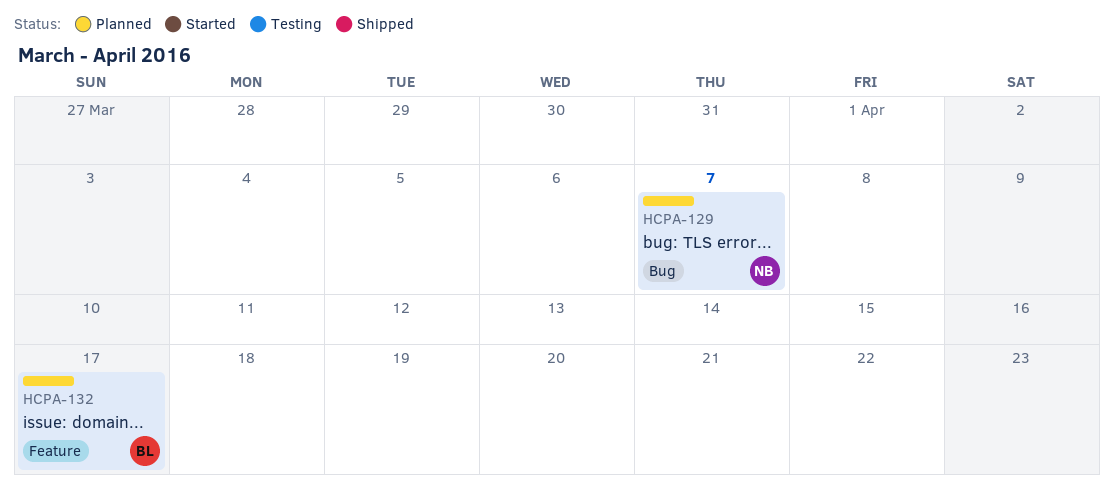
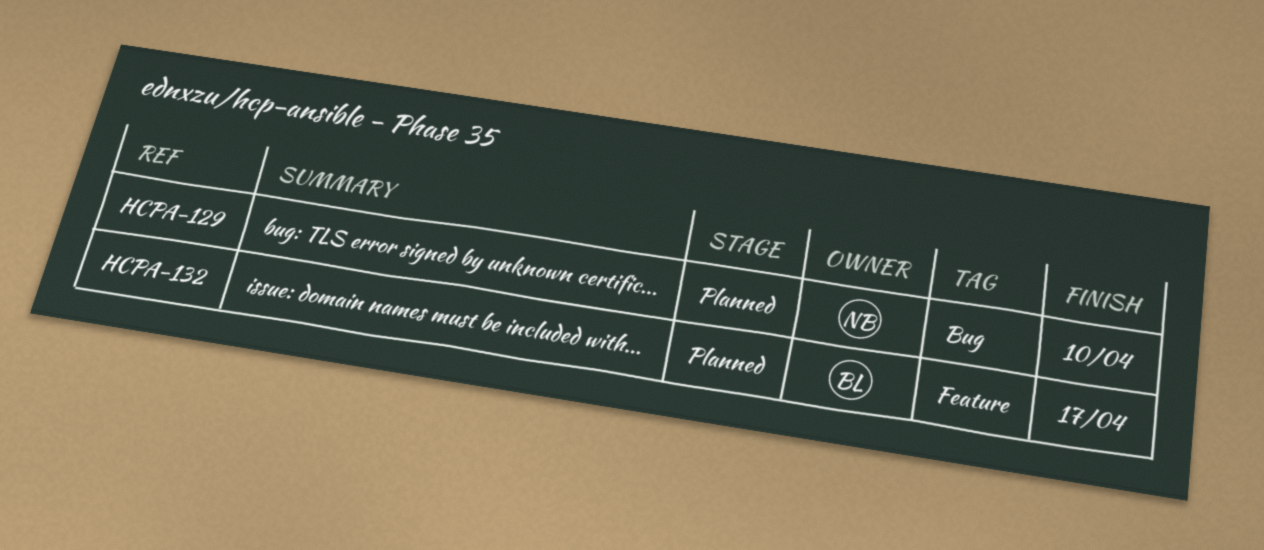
HCPA-129, due: Apr 7 -> Apr 10

